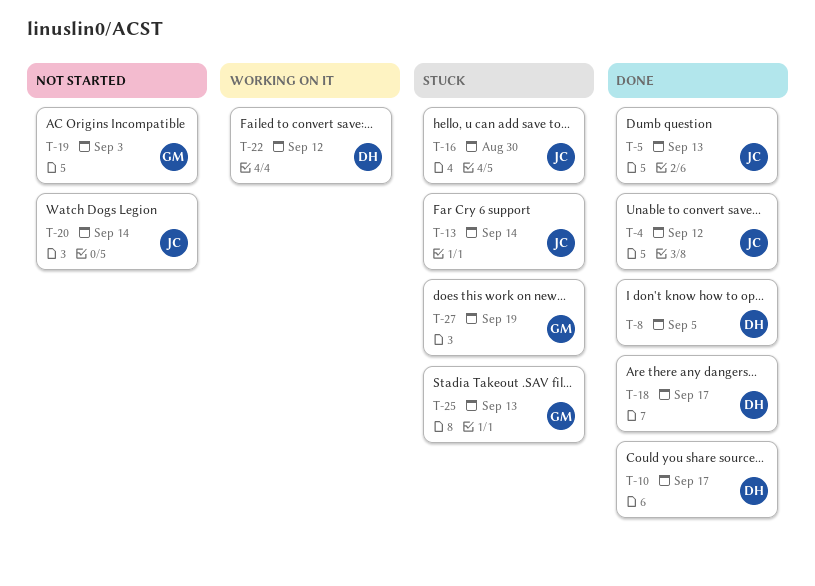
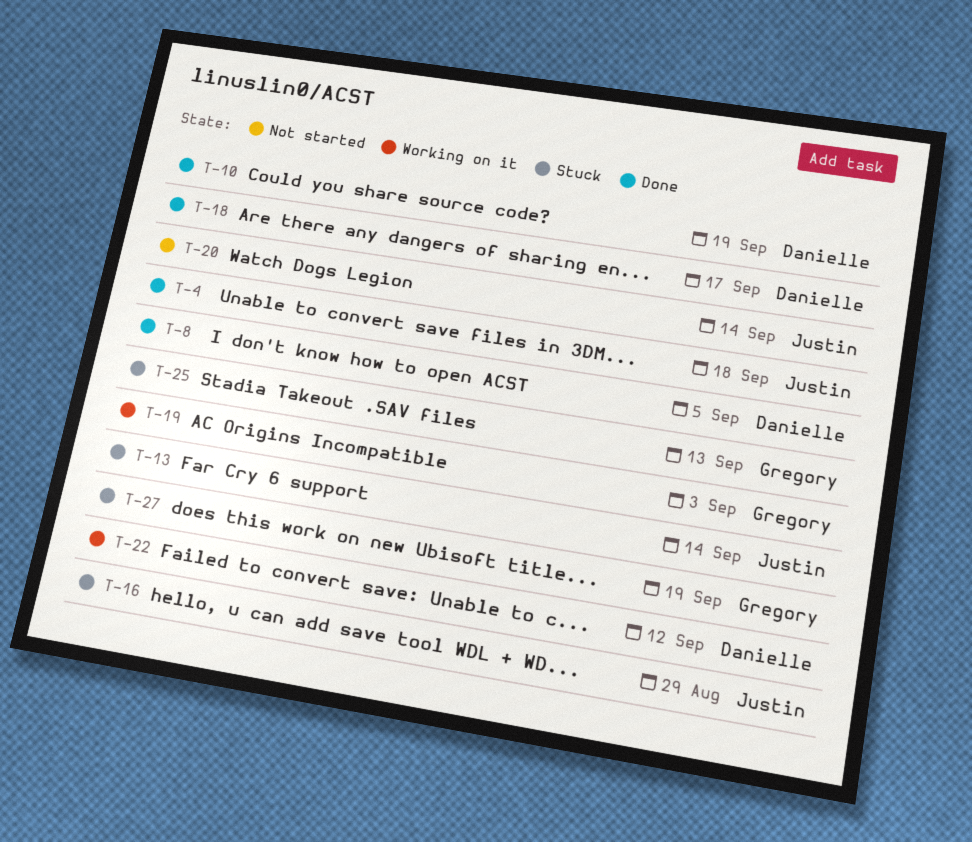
T-4, due: Sep 12 -> Sep 18
T-5: present -> none
T-10, due: Sep 17 -> Sep 19
T-16, due: Aug 30 -> Aug 29
T-19, status: Not started -> Working on it

